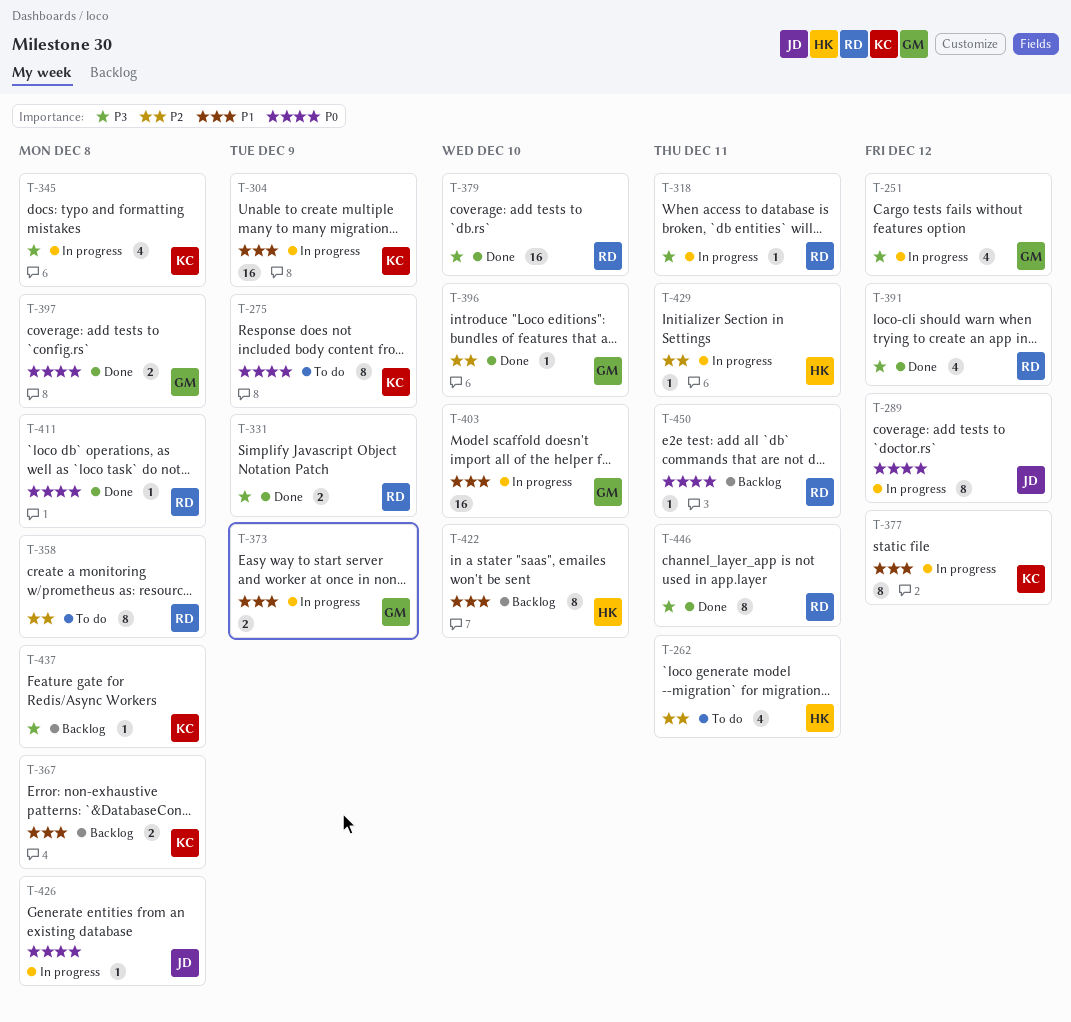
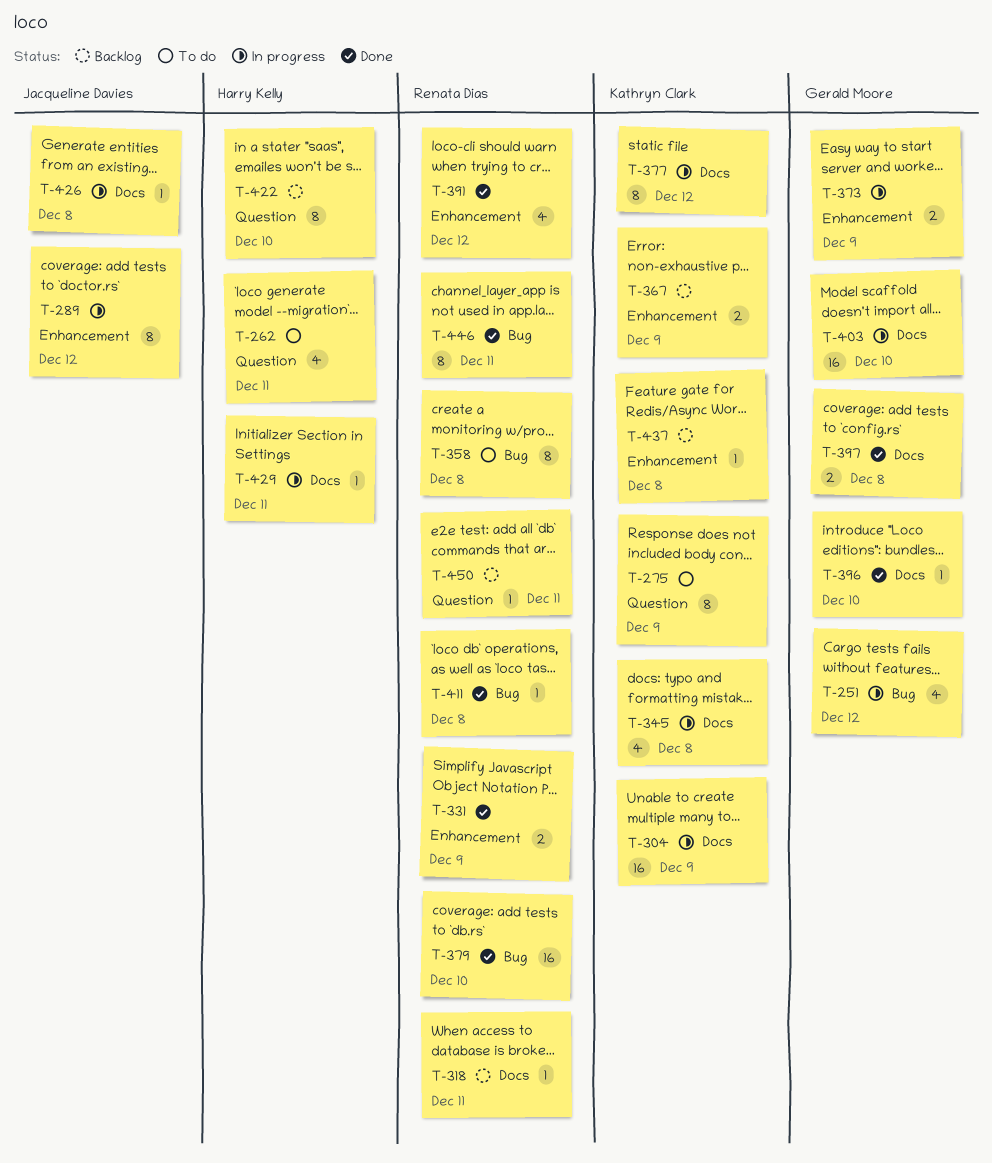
T-318, status: In progress -> Backlog
T-367, due: Dec 8 -> Dec 9

